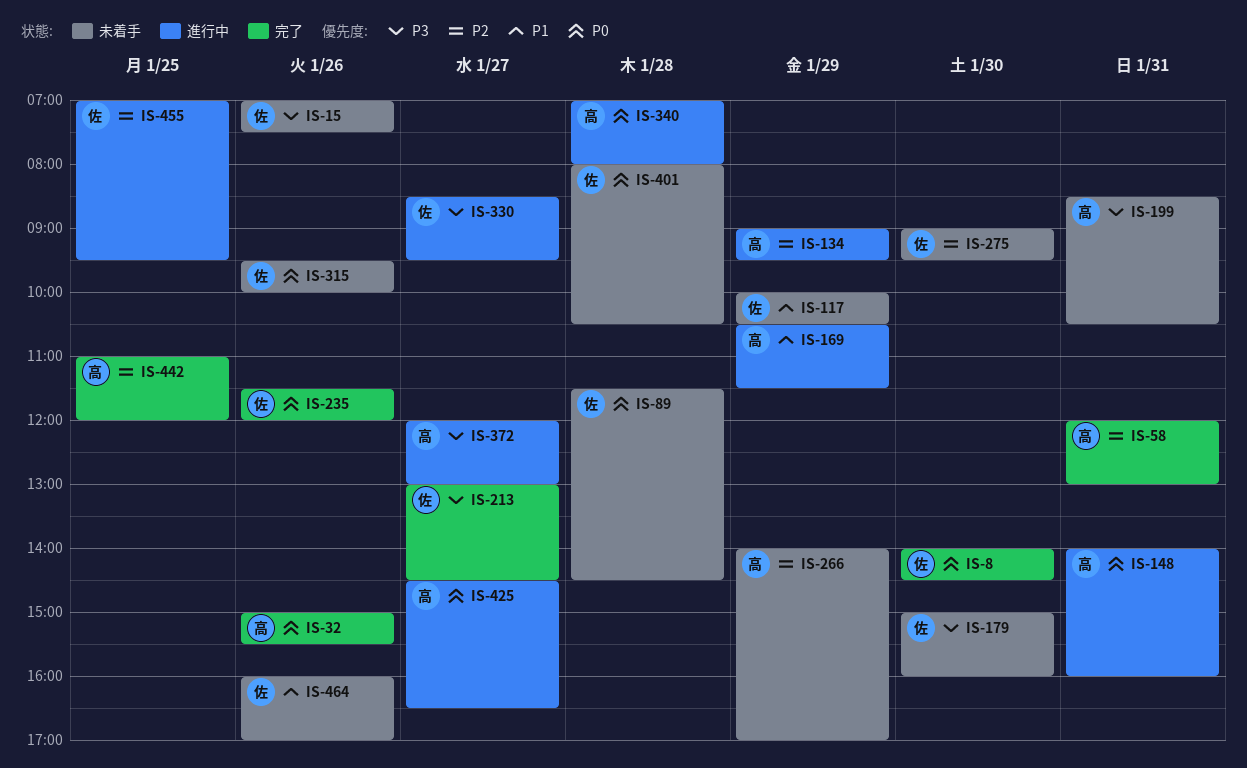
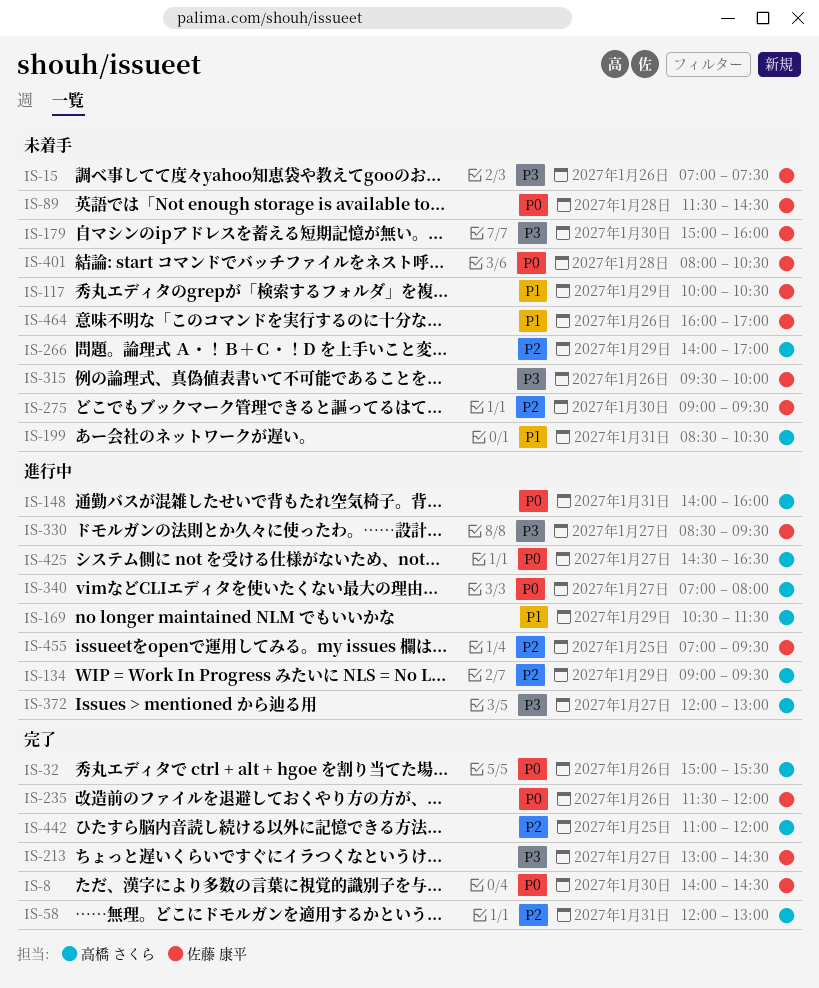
IS-199, priority: P3 -> P1
IS-315, priority: P0 -> P3
IS-340, day: Jan 28 -> Jan 27

